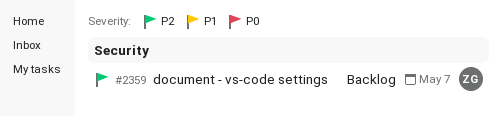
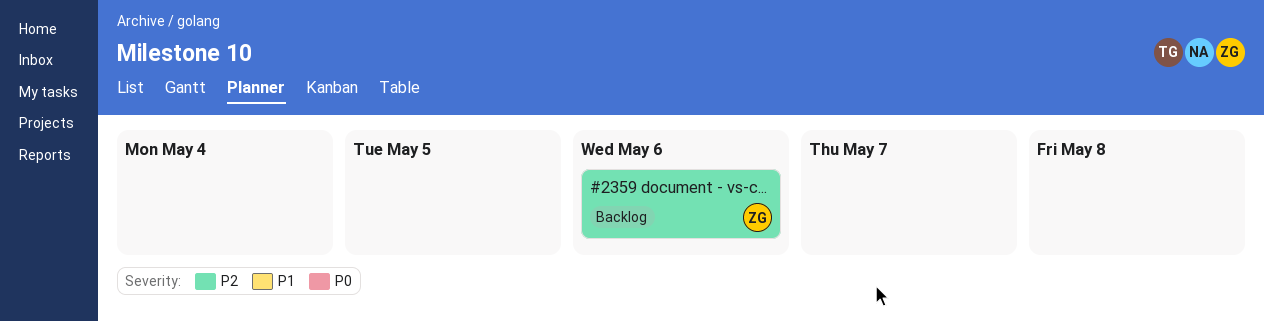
#2359, due: May 7 -> May 6

